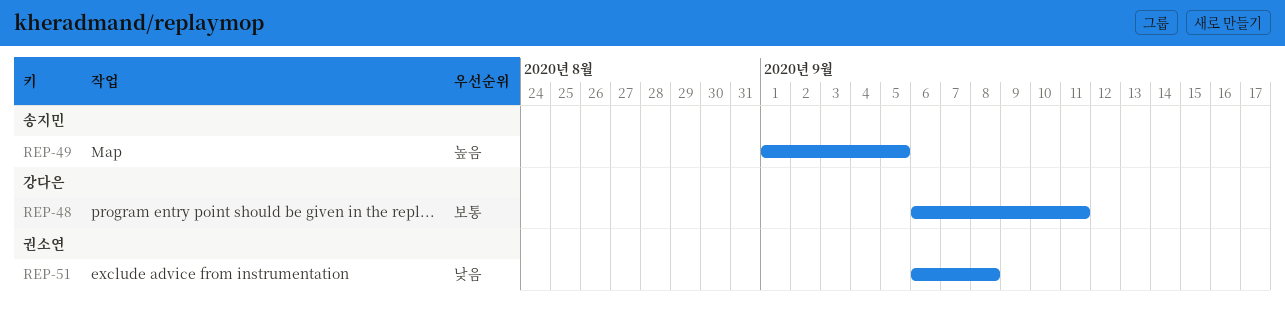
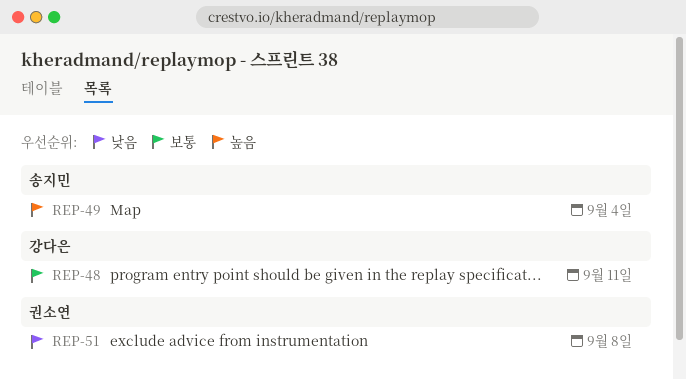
REP-49, due: Sep 5 -> Sep 4

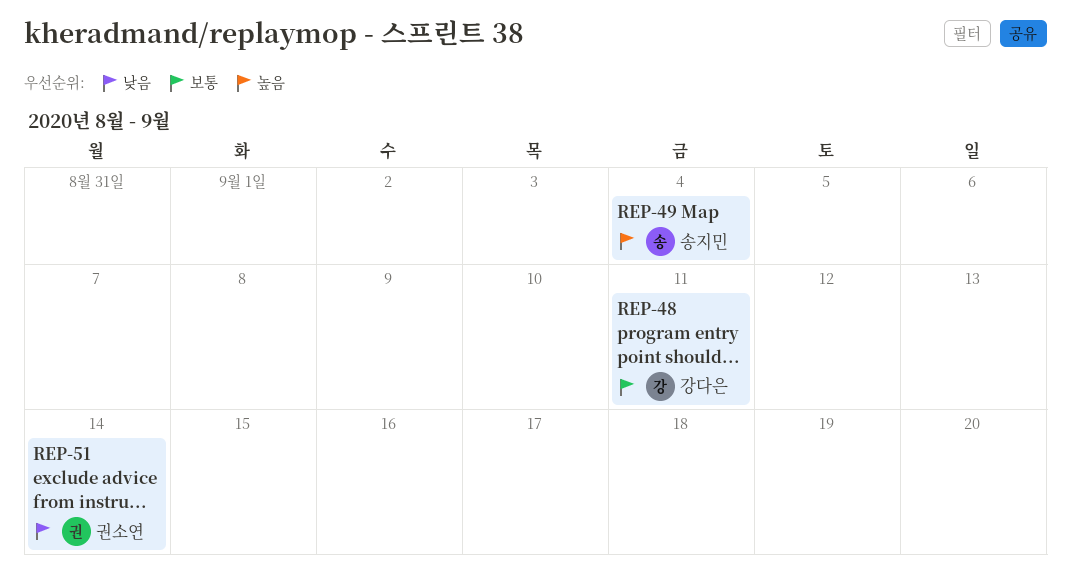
REP-51, due: Sep 8 -> Sep 14

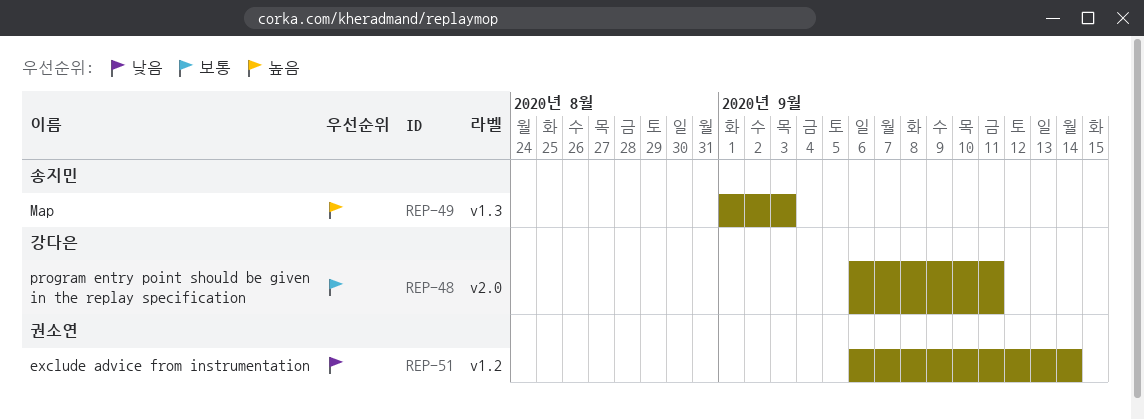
REP-49, due: Sep 4 -> Sep 3

